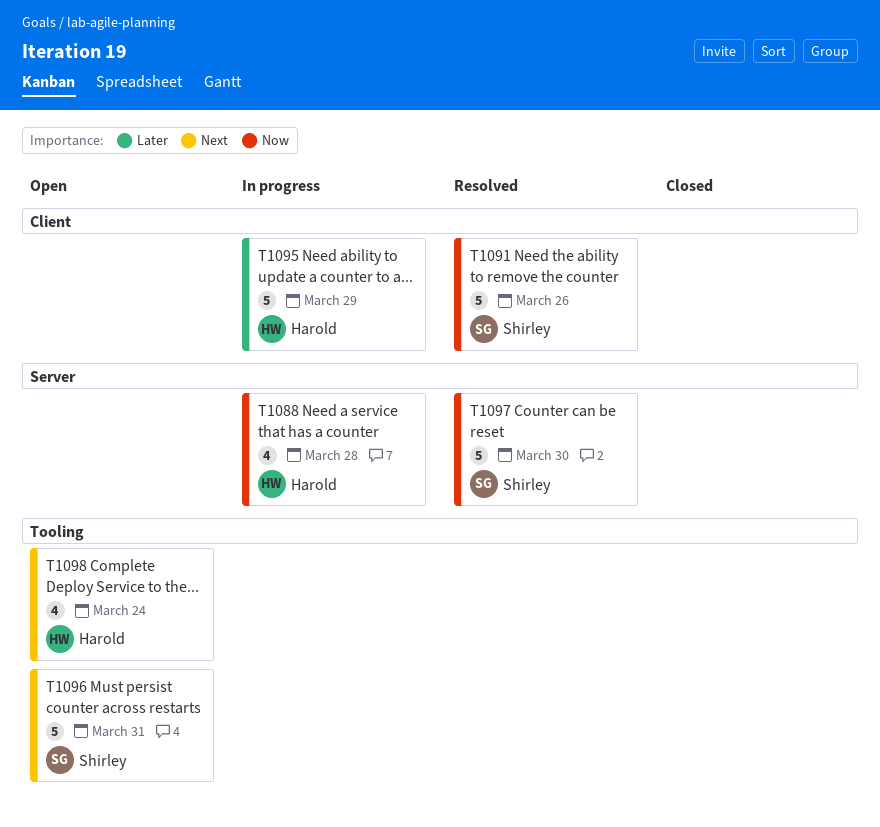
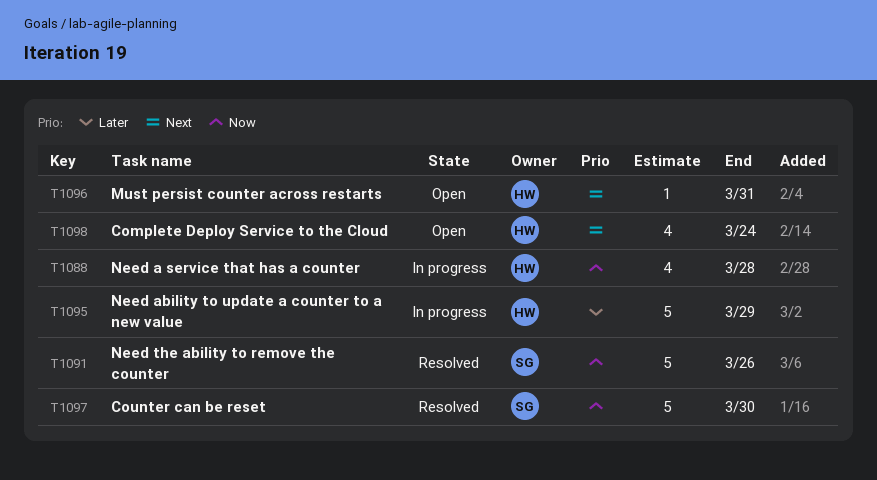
T1096, owner: Shirley -> Harold
T1096, estimate: 5 -> 1

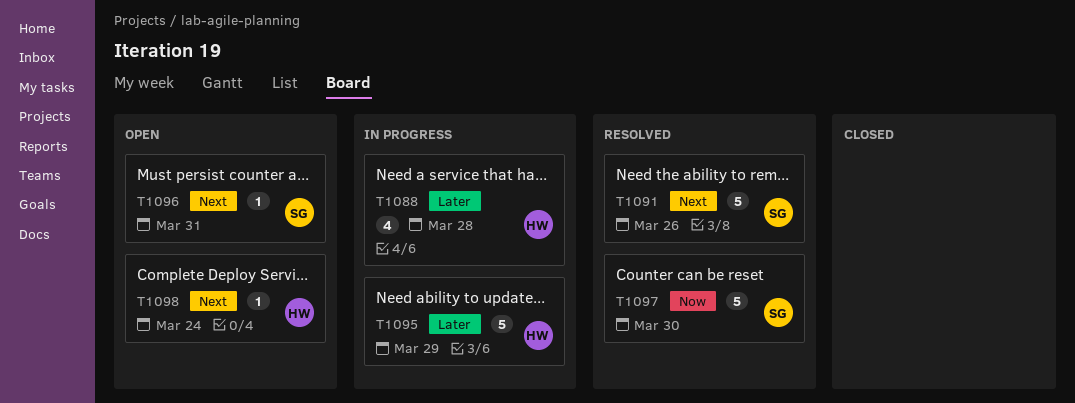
T1088, priority: Now -> Later
T1091, priority: Now -> Next
T1096, owner: HW -> SG
T1098, estimate: 4 -> 1

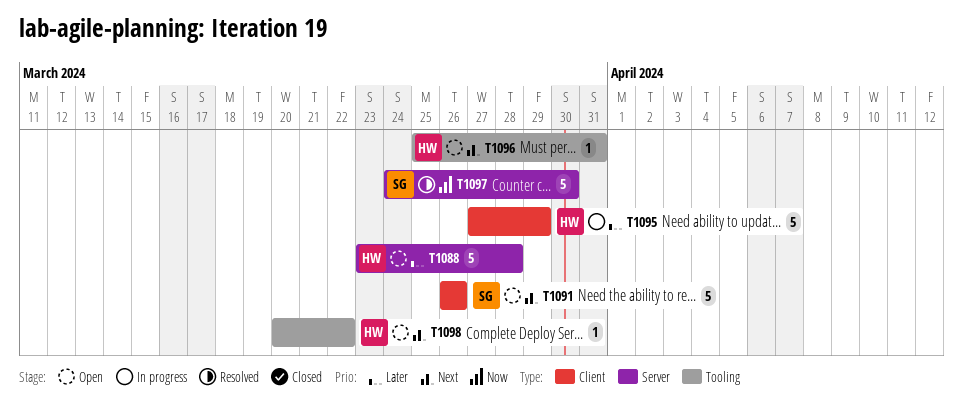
T1088, status: In progress -> Open
T1088, estimate: 4 -> 5
T1091, status: Resolved -> Open
T1096, owner: SG -> HW
T1098, due: Mar 24 -> Mar 22

